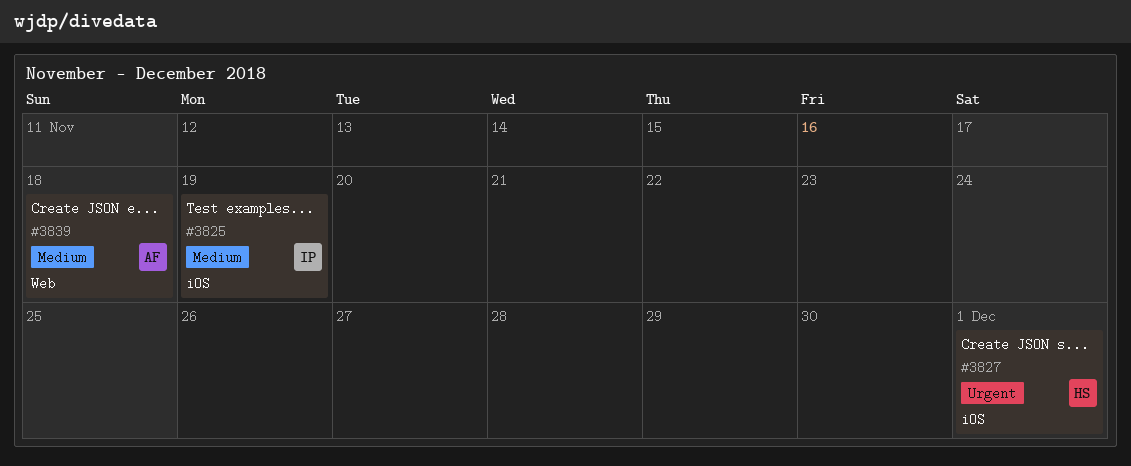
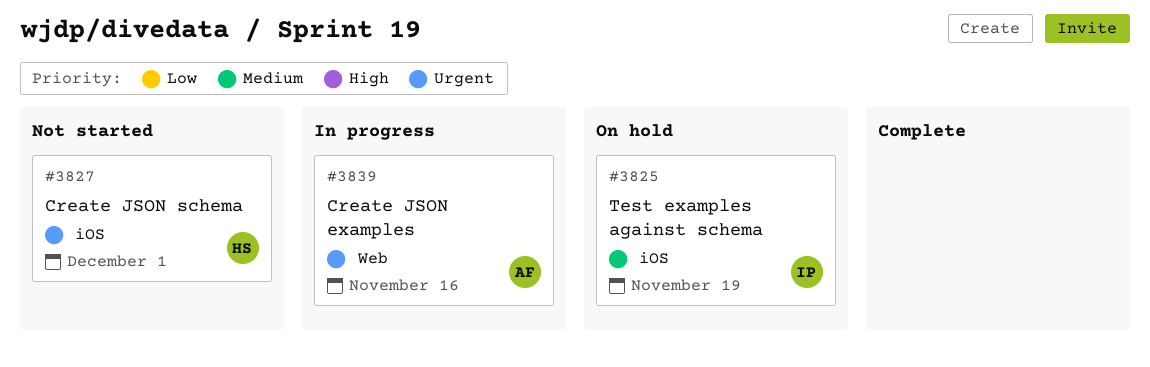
#3839, priority: Medium -> Urgent
#3839, due: Nov 18 -> Nov 16

